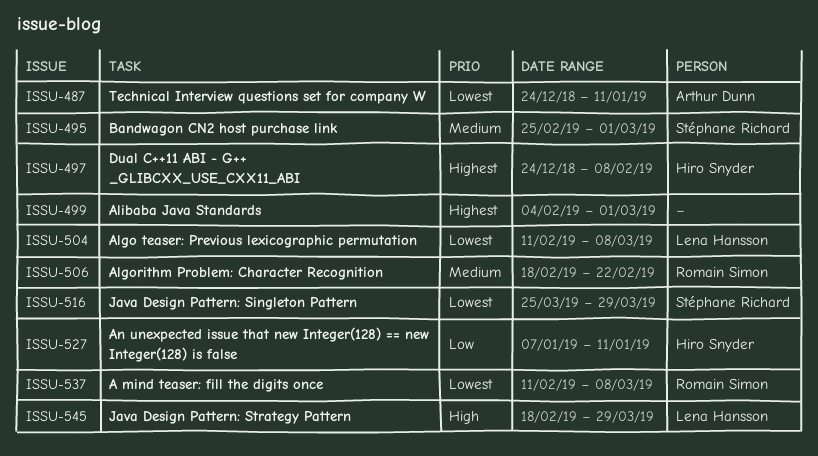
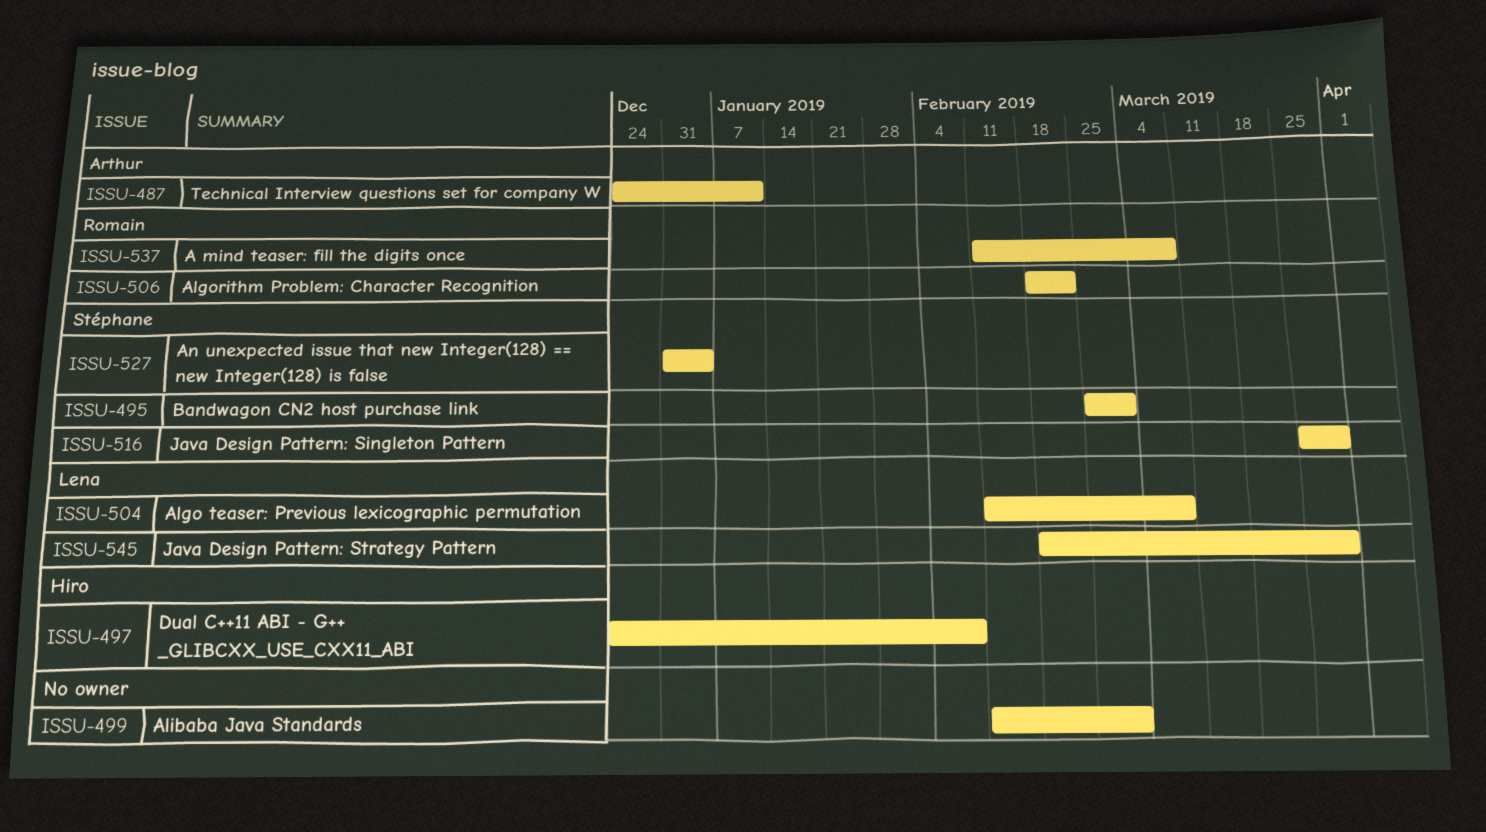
ISSU-499, start: Feb 4 -> Feb 11
ISSU-527, owner: Hiro Snyder -> Stéphane Richard
ISSU-527, start: Jan 7 -> Dec 31
ISSU-527, due: Jan 11 -> Jan 4

